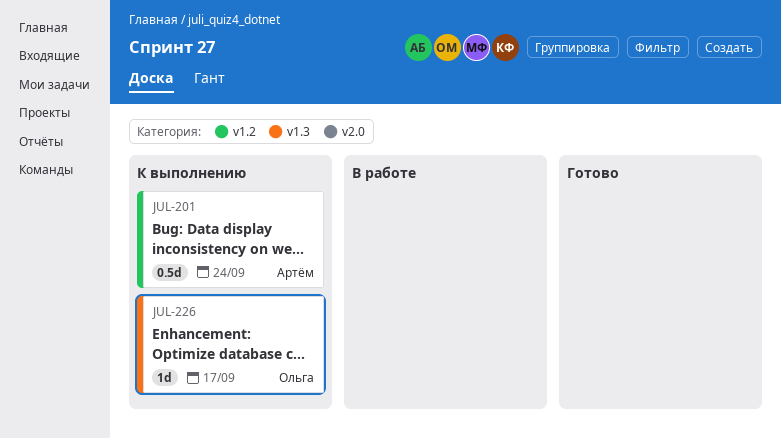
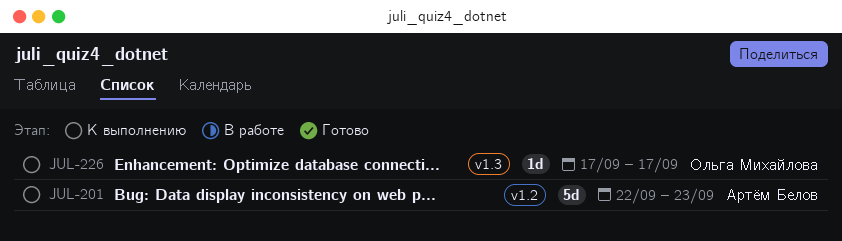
JUL-201, estimate: 0.5d -> 5d
JUL-201, due: Sep 24 -> Sep 23

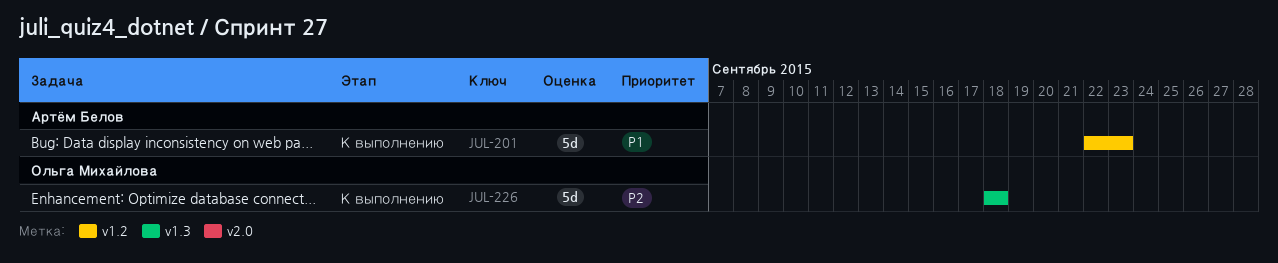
JUL-226, estimate: 1d -> 5d
JUL-226, start: Sep 17 -> Sep 18
JUL-226, due: Sep 17 -> Sep 18

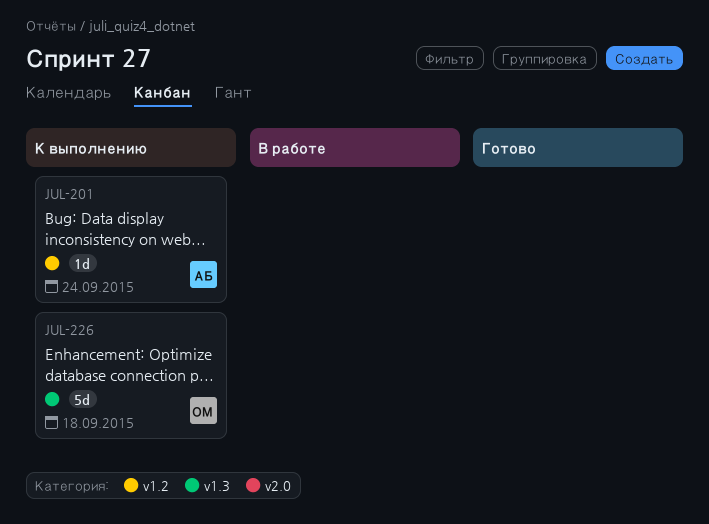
JUL-201, estimate: 5d -> 1d
JUL-201, due: Sep 23 -> Sep 24

